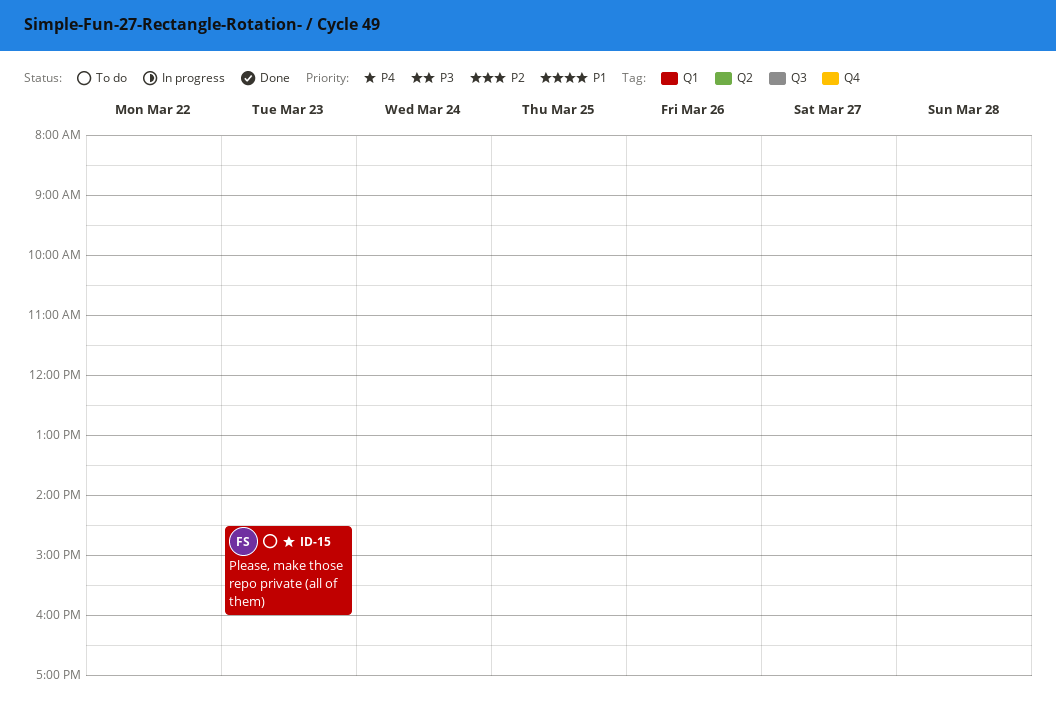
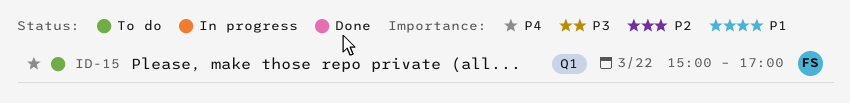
ID-15, day: Mar 23 -> Mar 22
ID-15, begins: 14:30 -> 15:00
ID-15, ends: 16:00 -> 17:00

